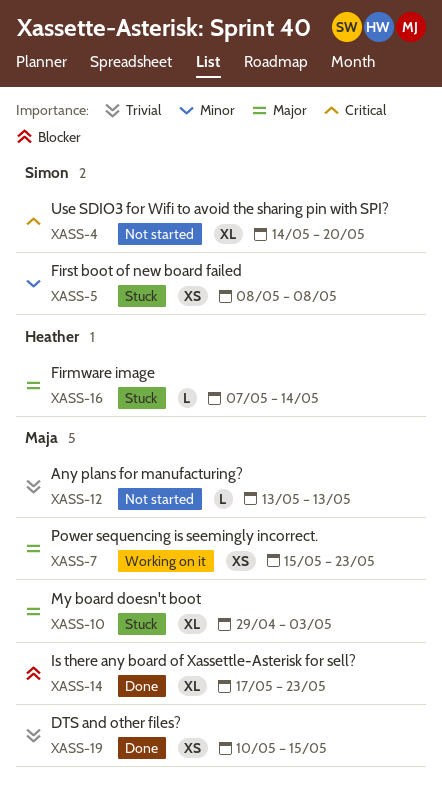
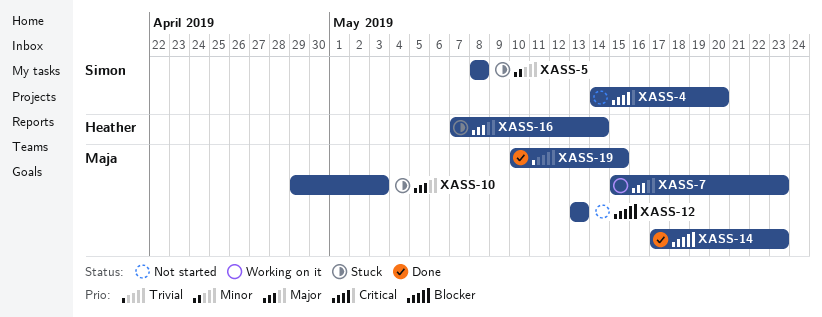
XASS-12, priority: Trivial -> Blocker

